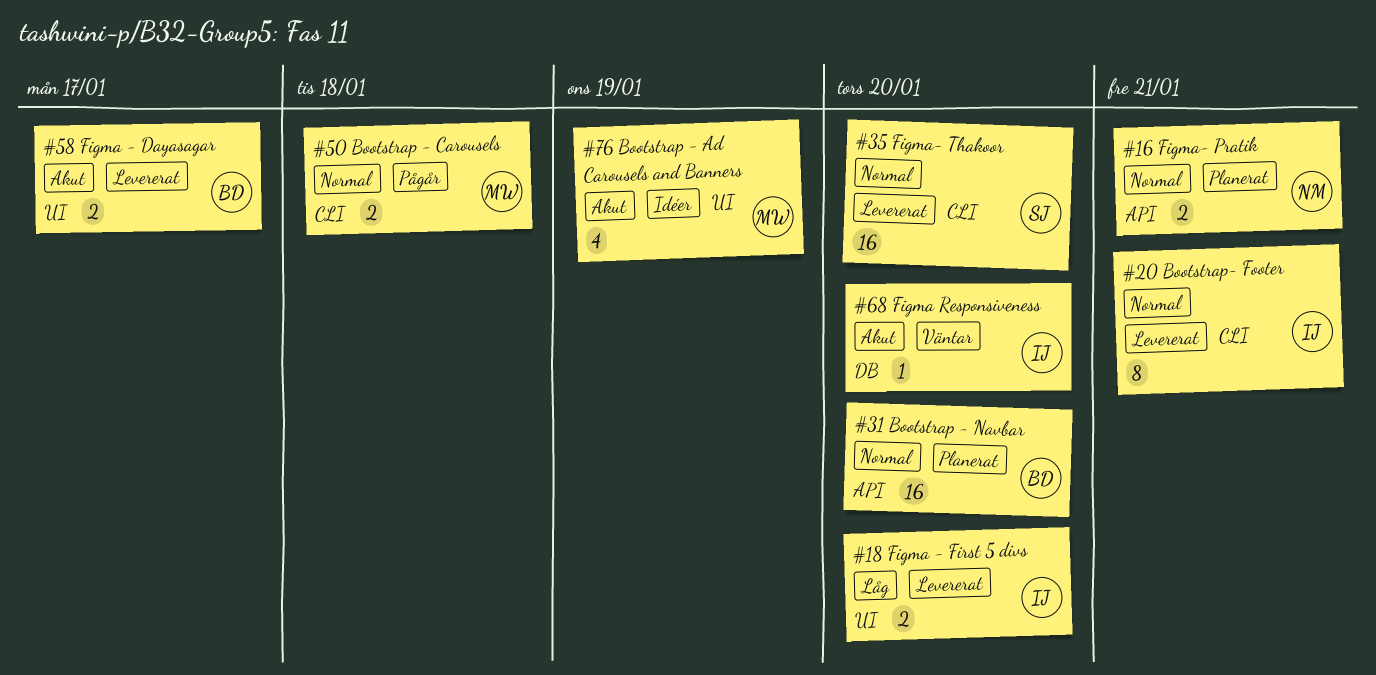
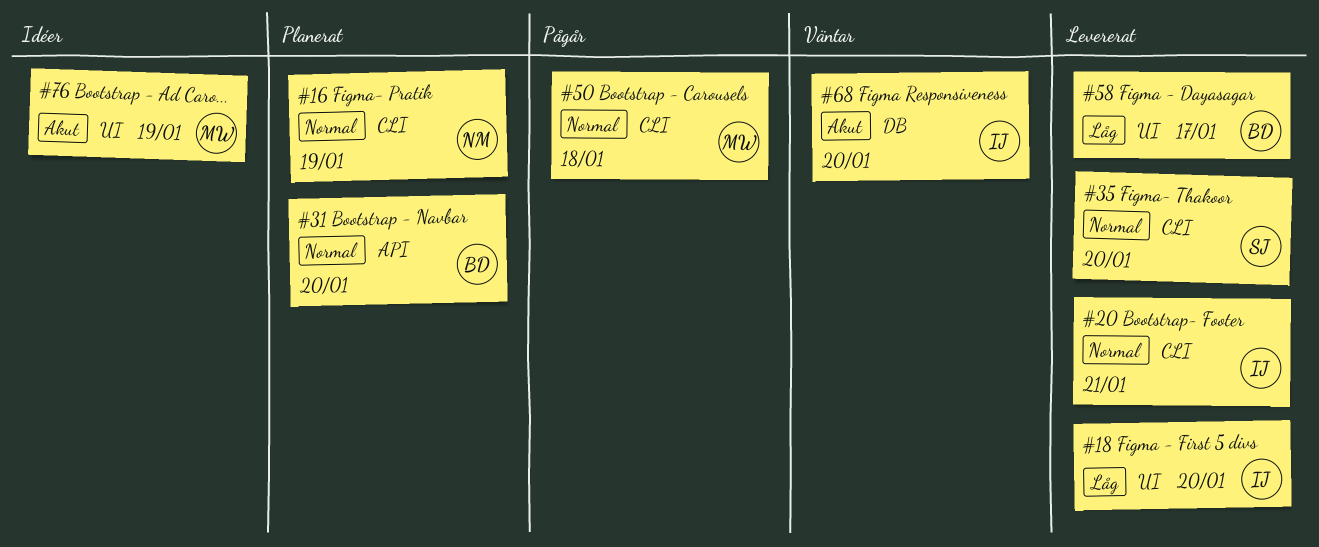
#16, label: API -> CLI
#16, due: Jan 21 -> Jan 19
#58, priority: Akut -> Låg

